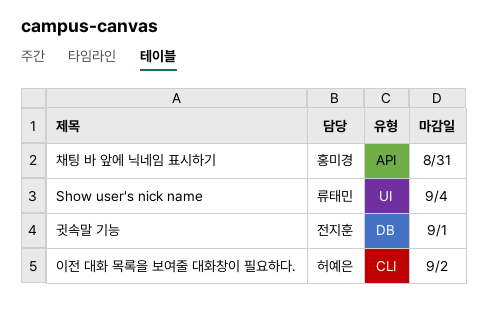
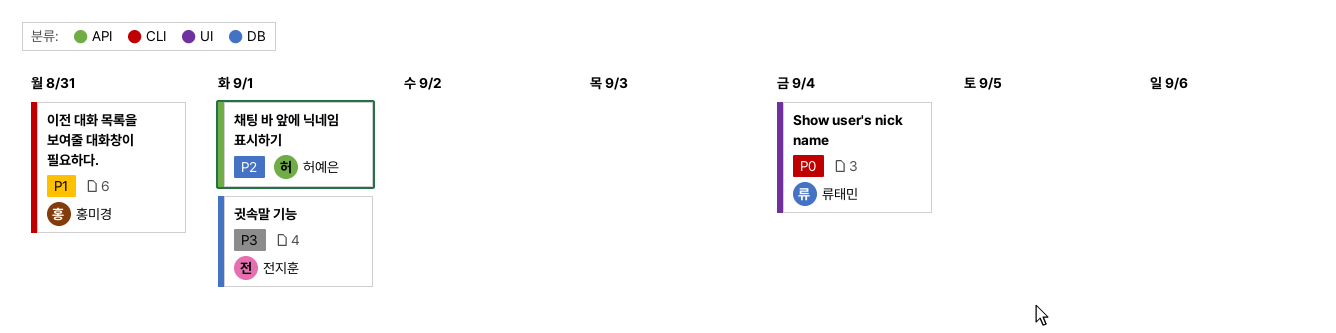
이전 대화 목록을 보여줄 대화창이 필요하다., owner: 허예은 -> 홍미경
이전 대화 목록을 보여줄 대화창이 필요하다., due: Sep 2 -> Aug 31
채팅 바 앞에 닉네임 표시하기, owner: 홍미경 -> 허예은
채팅 바 앞에 닉네임 표시하기, due: Aug 31 -> Sep 1

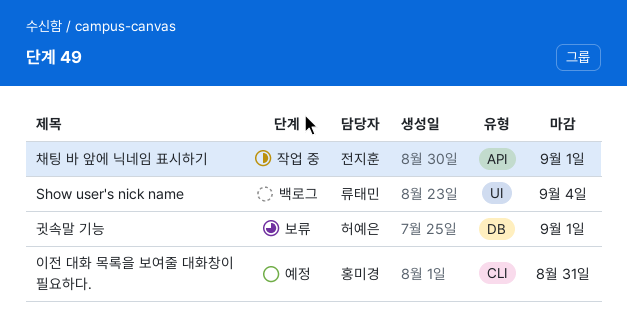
귓속말 기능, owner: 전지훈 -> 허예은
채팅 바 앞에 닉네임 표시하기, owner: 허예은 -> 전지훈

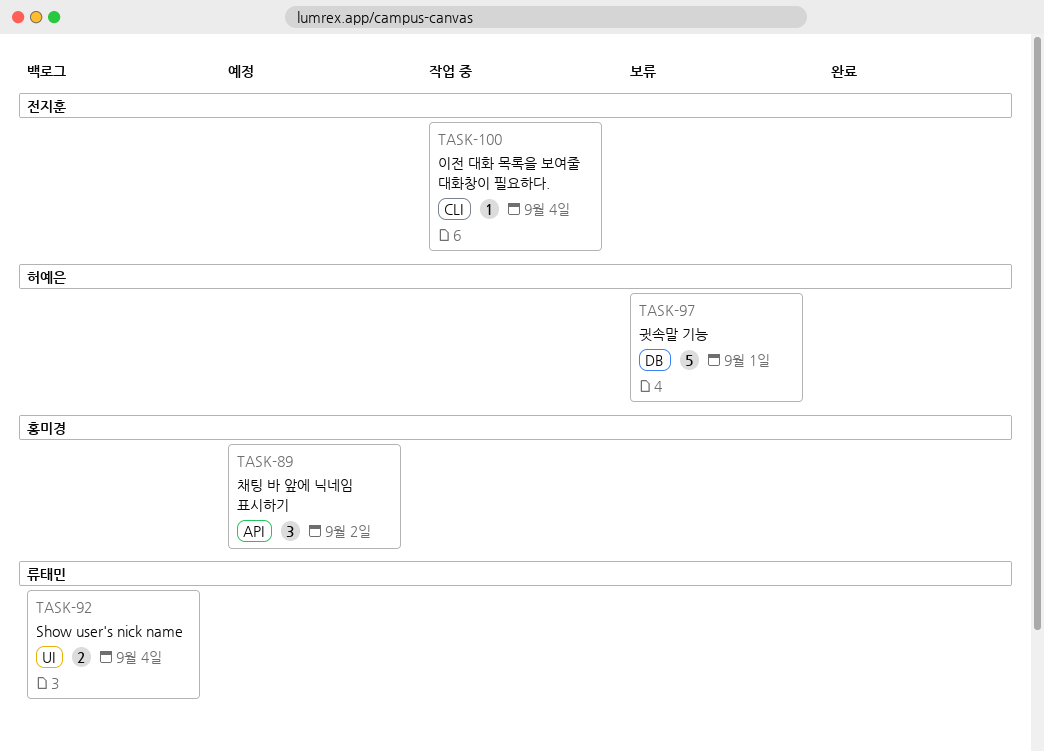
이전 대화 목록을 보여줄 대화창이 필요하다., status: 예정 -> 작업 중
이전 대화 목록을 보여줄 대화창이 필요하다., owner: 홍미경 -> 전지훈
이전 대화 목록을 보여줄 대화창이 필요하다., due: Aug 31 -> Sep 4
채팅 바 앞에 닉네임 표시하기, status: 작업 중 -> 예정
채팅 바 앞에 닉네임 표시하기, owner: 전지훈 -> 홍미경
채팅 바 앞에 닉네임 표시하기, due: Sep 1 -> Sep 2

